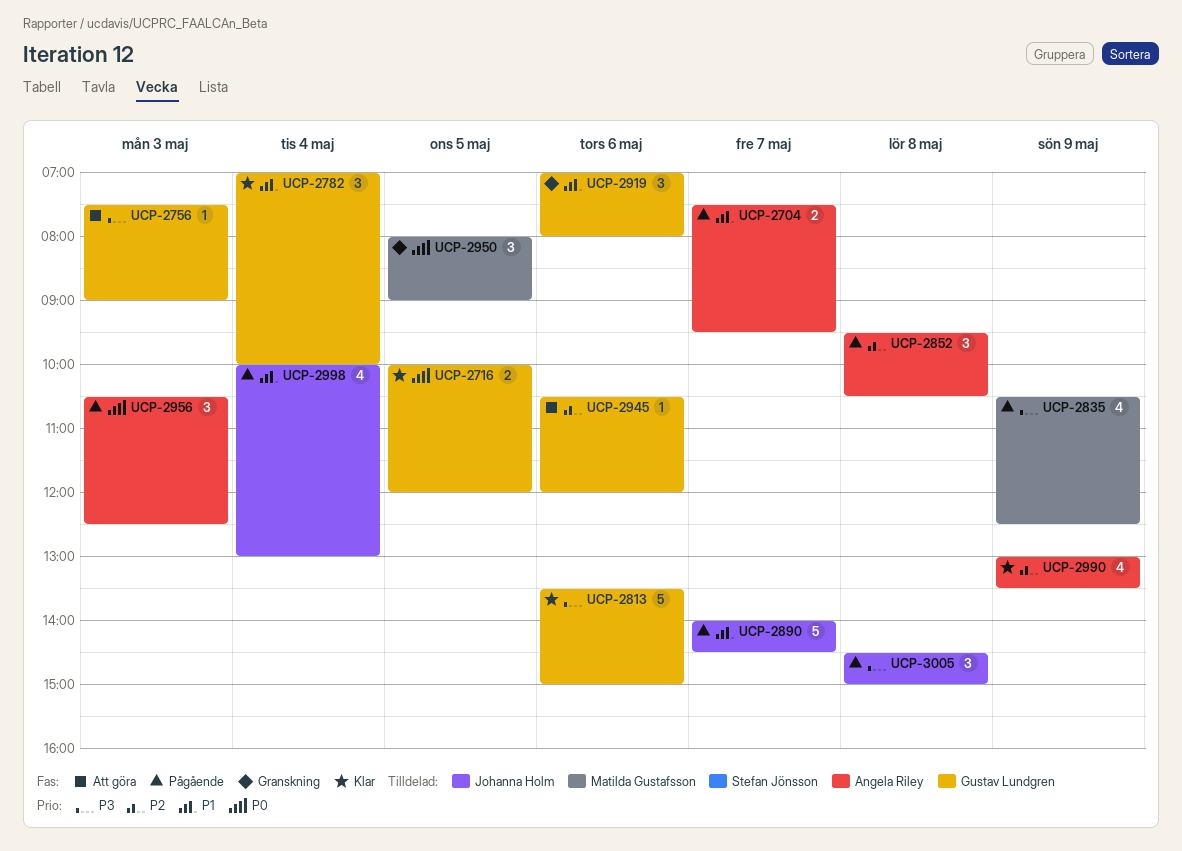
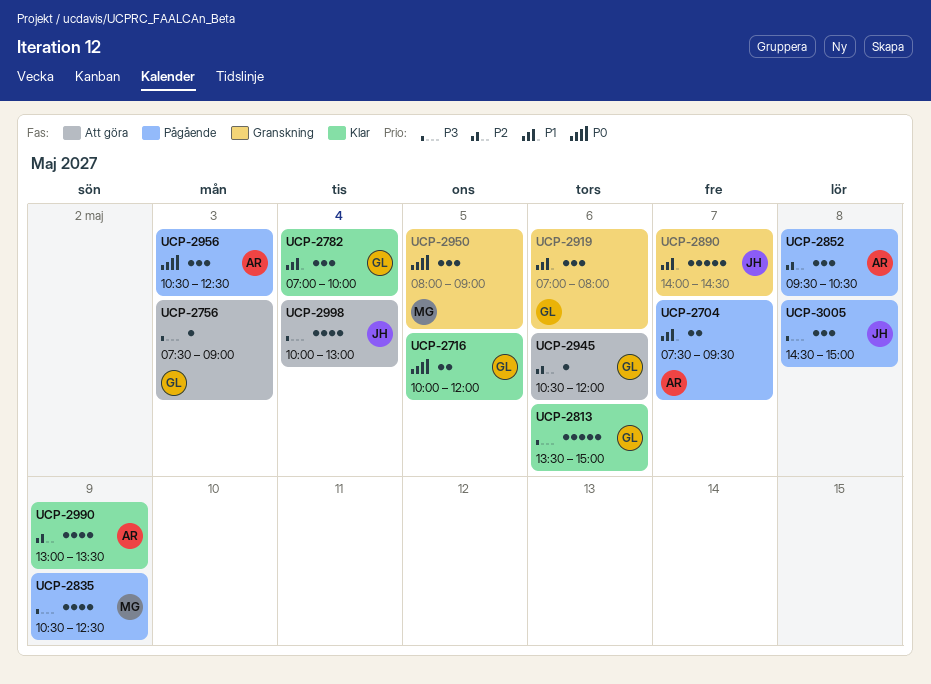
UCP-2890, status: Pågående -> Granskning
UCP-2998, status: Pågående -> Att göra
UCP-2998, priority: P1 -> P3

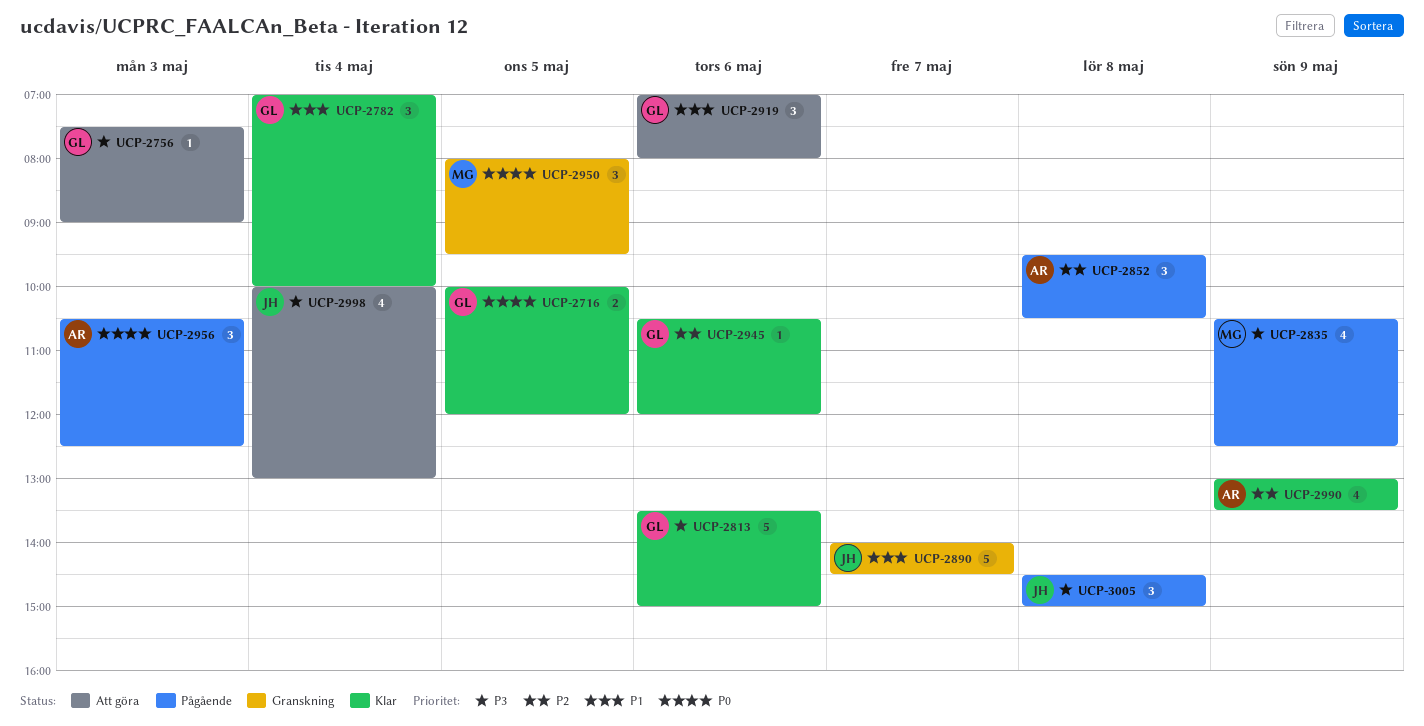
UCP-2704: present -> none
UCP-2919, status: Granskning -> Att göra
UCP-2945, status: Att göra -> Klar
UCP-2950, ends: 09:00 -> 09:30

